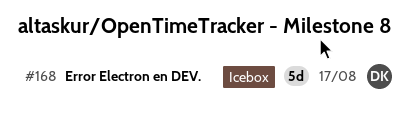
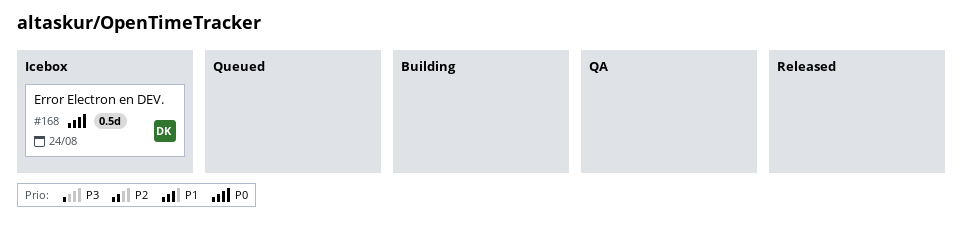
#168, estimate: 5d -> 0.5d
#168, due: Aug 17 -> Aug 24

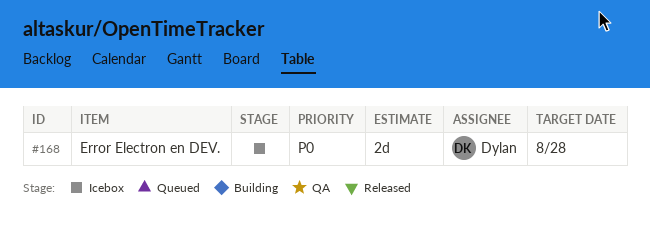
#168, estimate: 0.5d -> 2d
#168, due: Aug 24 -> Aug 28

